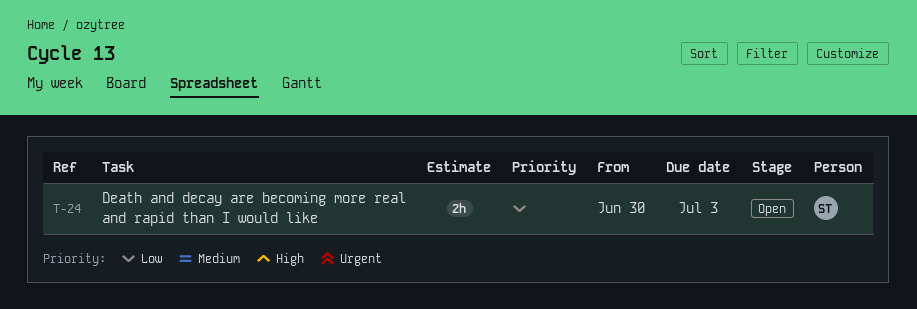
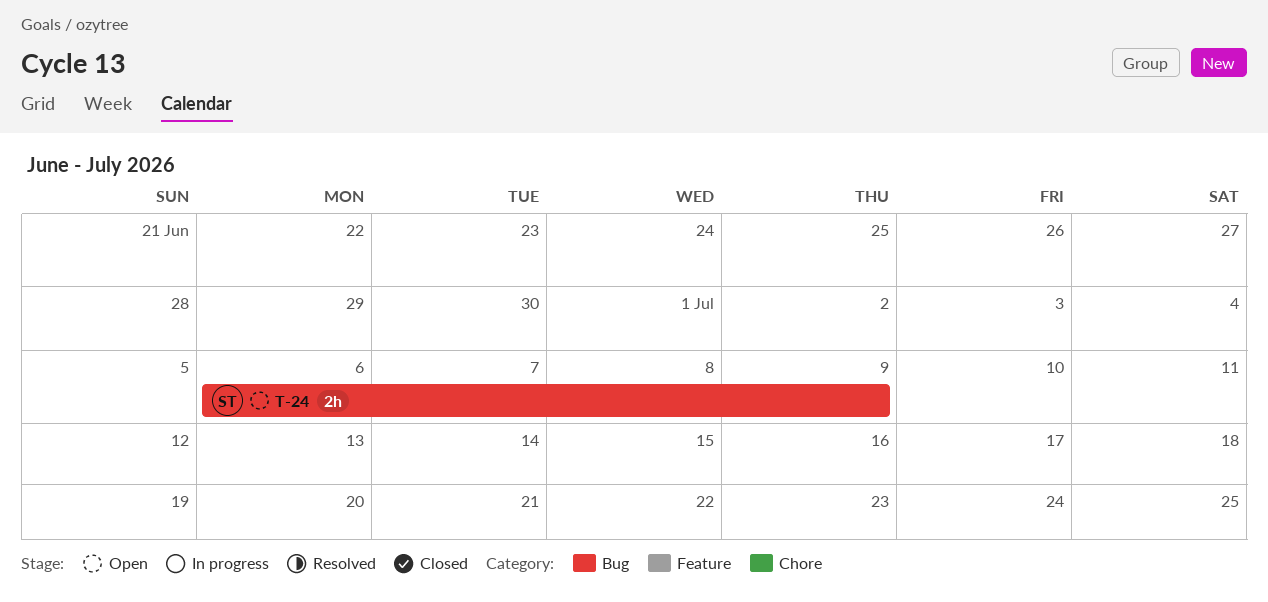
T-24, start: Jun 30 -> Jul 6
T-24, due: Jul 3 -> Jul 9

